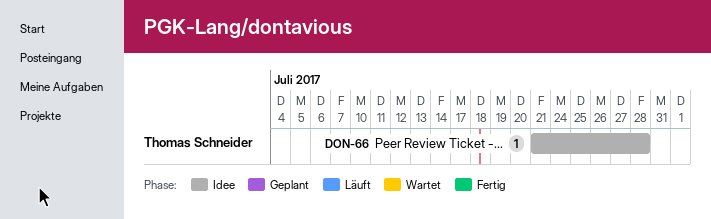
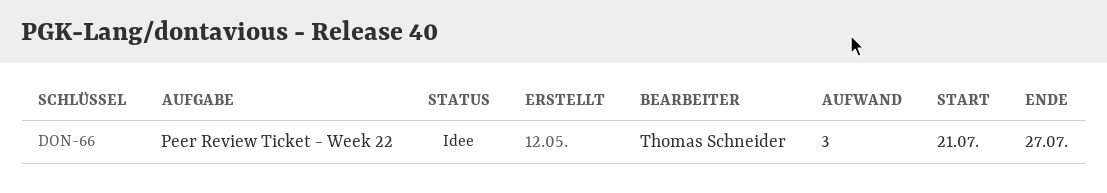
DON-66, estimate: 1 -> 3
DON-66, due: Jul 28 -> Jul 27

